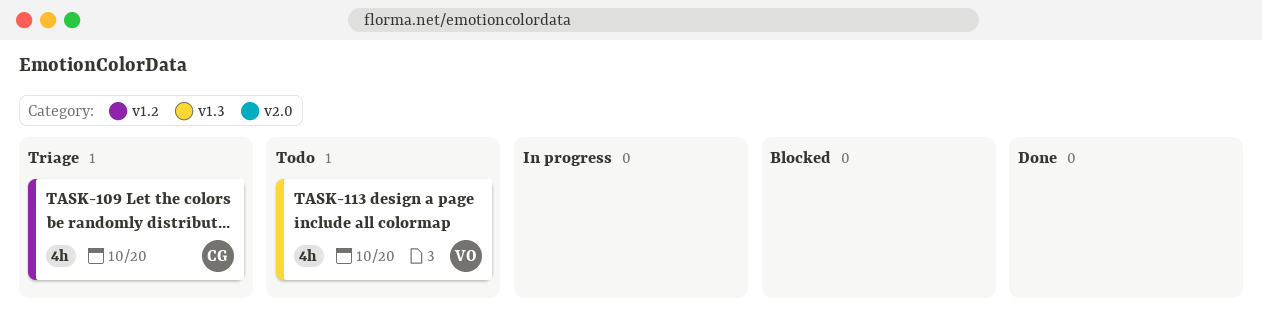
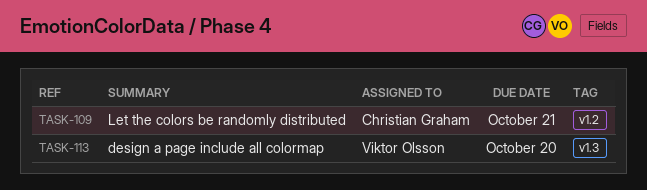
TASK-109, due: Oct 20 -> Oct 21

